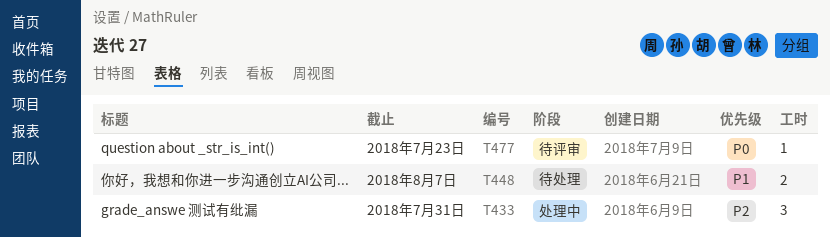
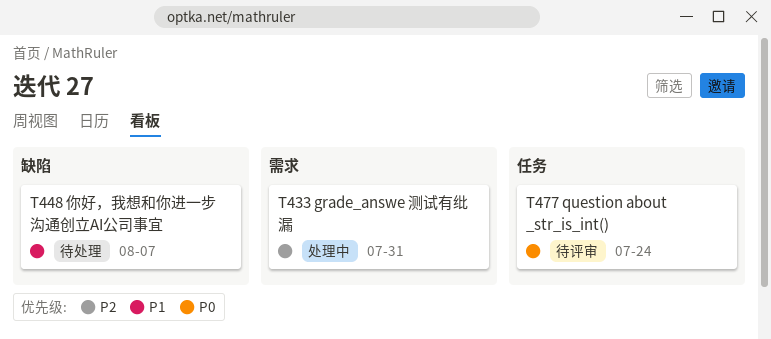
T477, due: Jul 23 -> Jul 24

